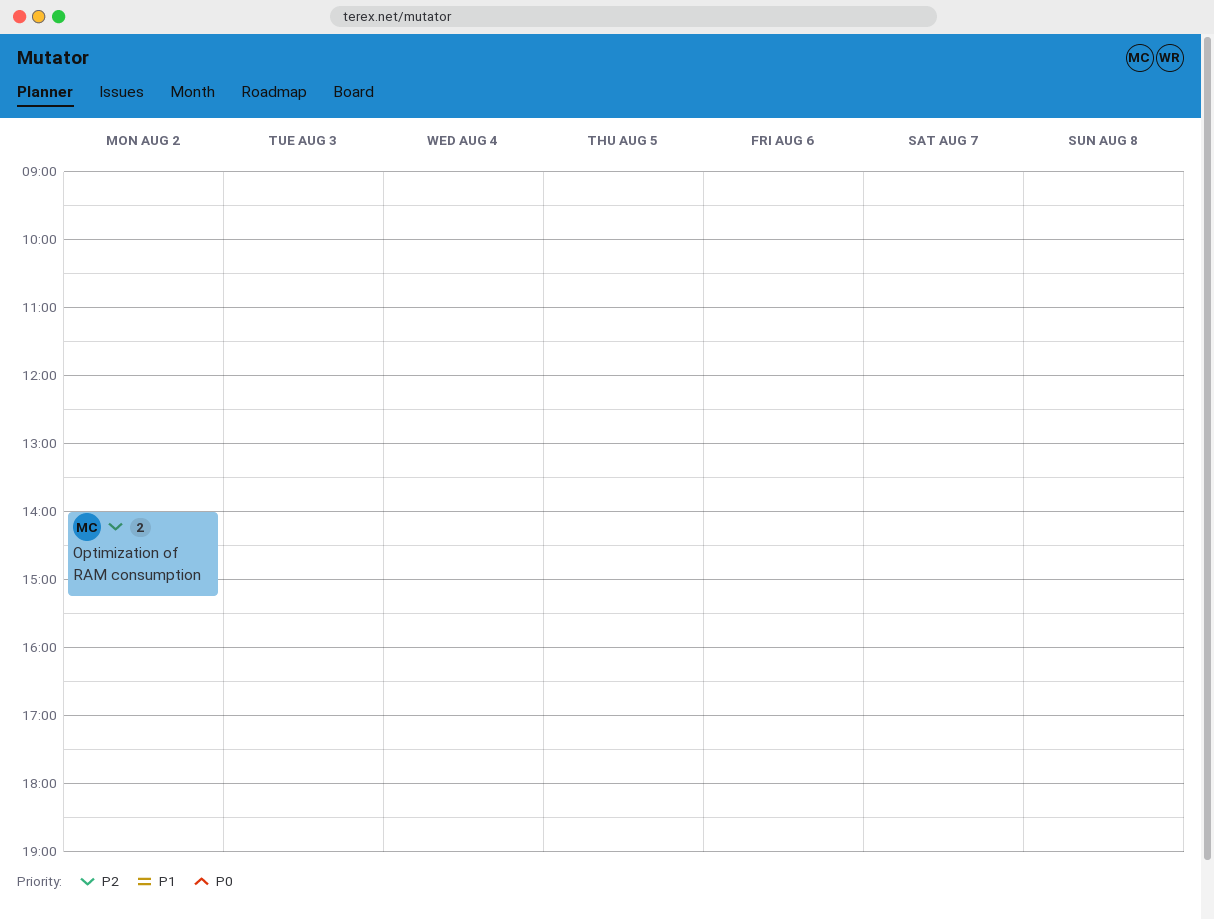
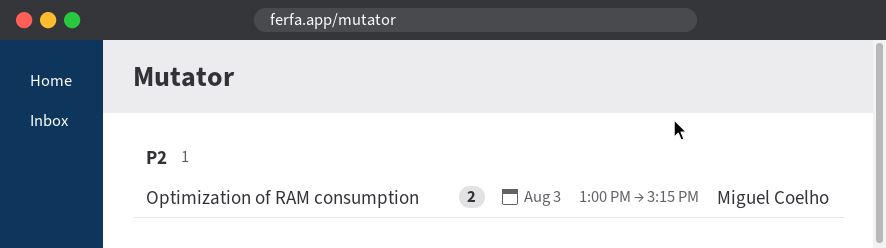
Optimization of RAM consumption, day: Aug 2 -> Aug 3
Optimization of RAM consumption, begins: 14:00 -> 13:00

